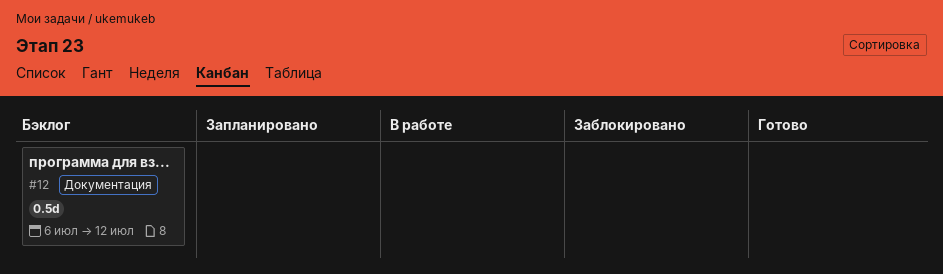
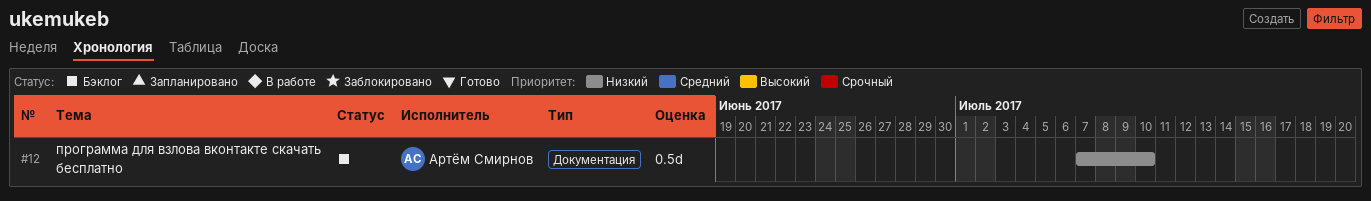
#12, start: Jul 6 -> Jul 7
#12, due: Jul 12 -> Jul 10

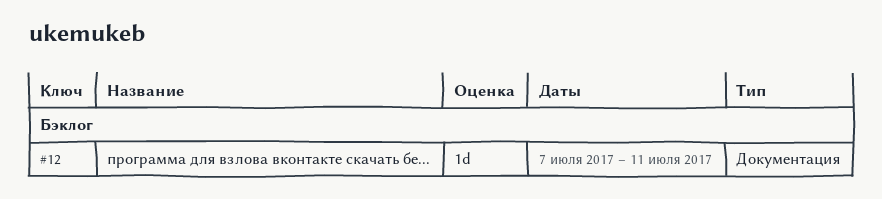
#12, estimate: 0.5d -> 1d
#12, due: Jul 10 -> Jul 11

